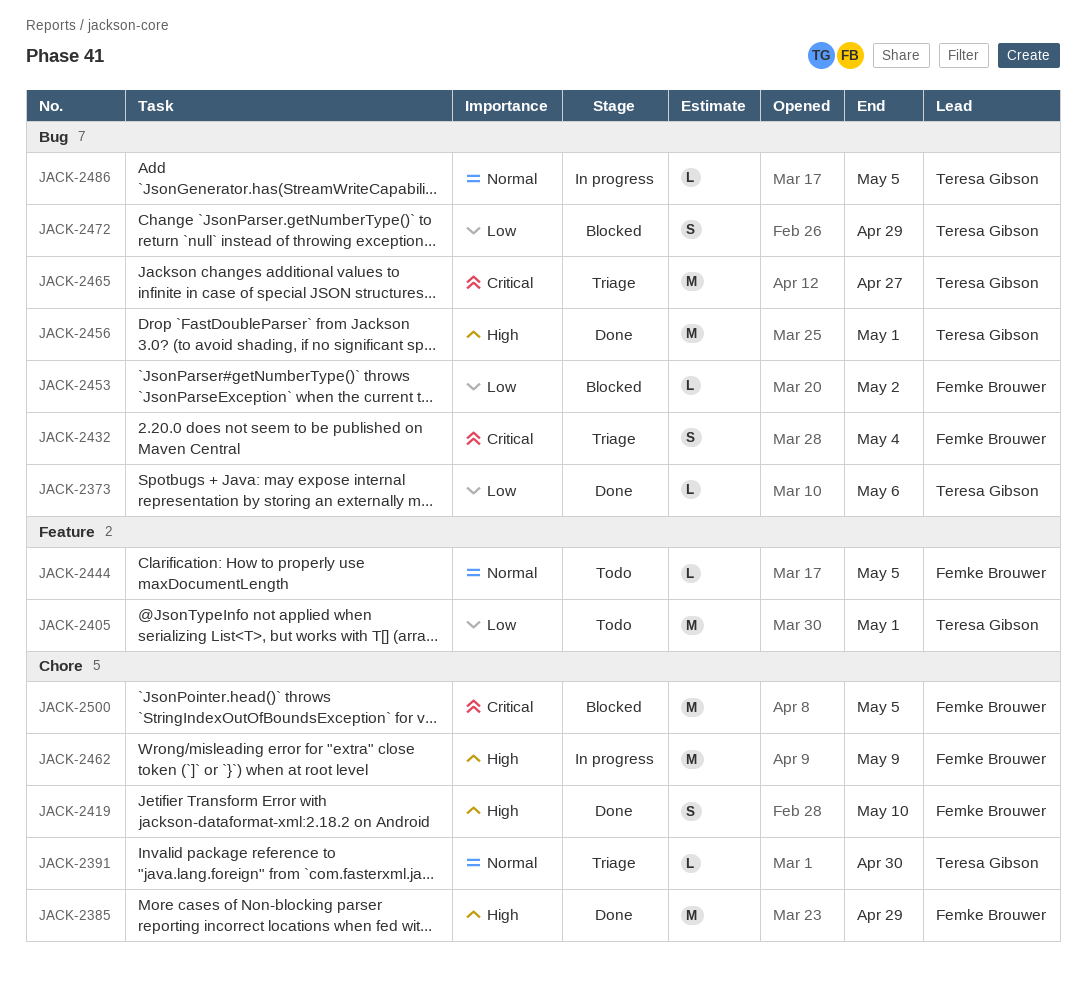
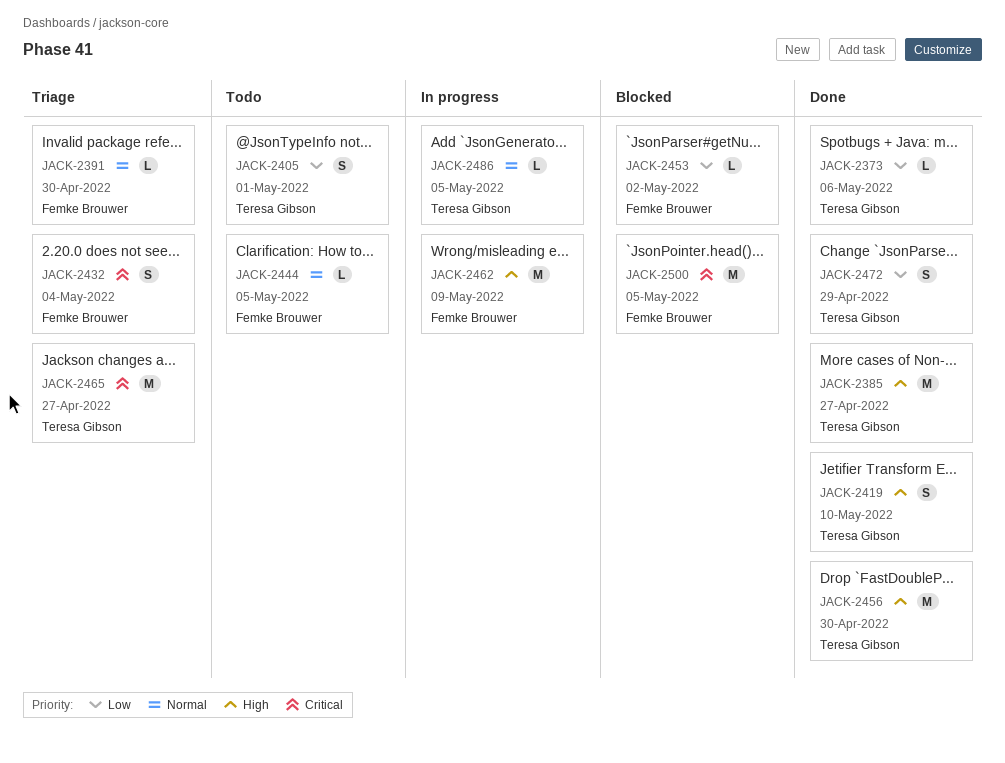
JACK-2385, owner: Femke Brouwer -> Teresa Gibson
JACK-2385, due: Apr 29 -> Apr 27
JACK-2391, owner: Teresa Gibson -> Femke Brouwer
JACK-2405, estimate: M -> S
JACK-2419, owner: Femke Brouwer -> Teresa Gibson
JACK-2456, due: May 1 -> Apr 30
JACK-2472, status: Blocked -> Done

